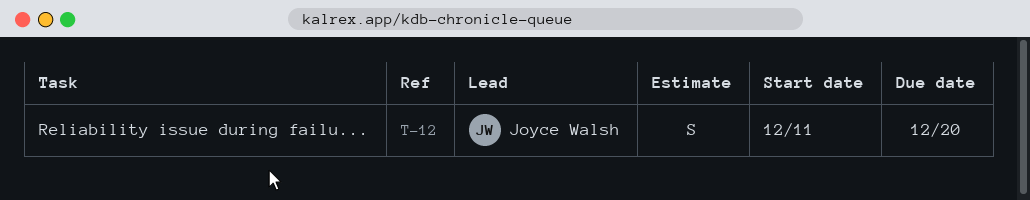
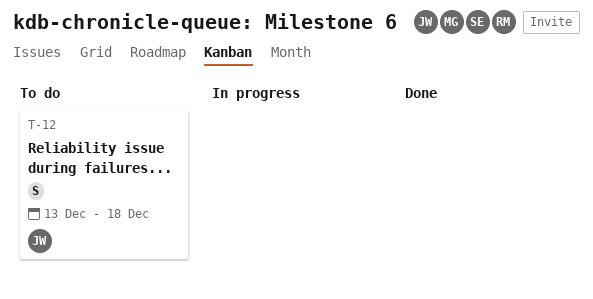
T-12, start: Dec 11 -> Dec 13
T-12, due: Dec 20 -> Dec 18

